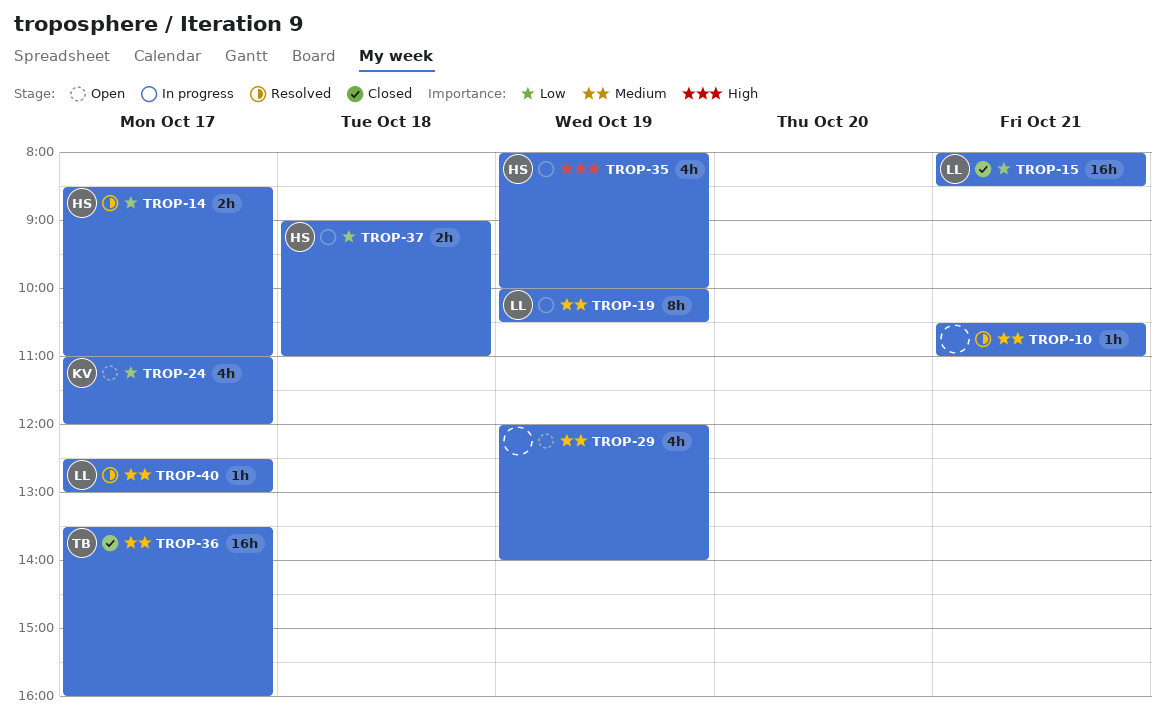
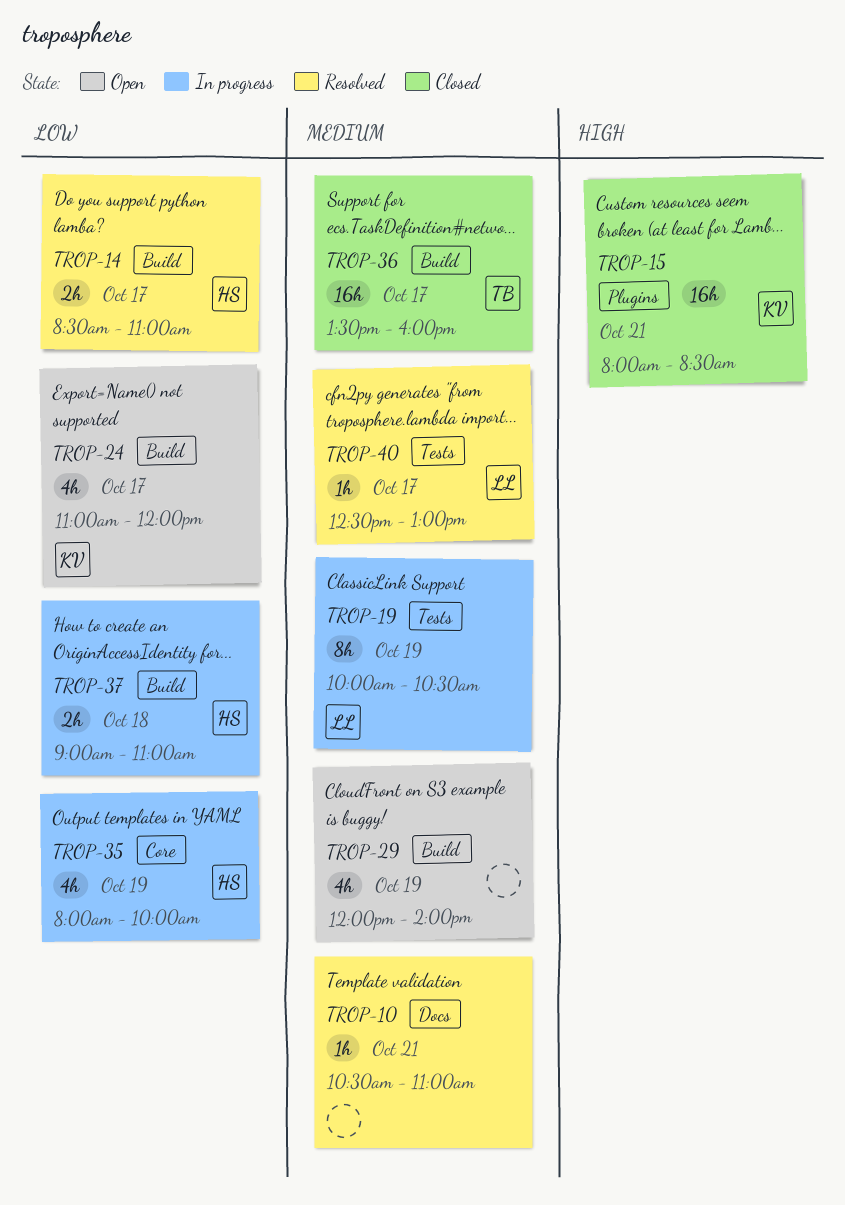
TROP-15, owner: LL -> KV
TROP-15, priority: Low -> High
TROP-35, priority: High -> Low

